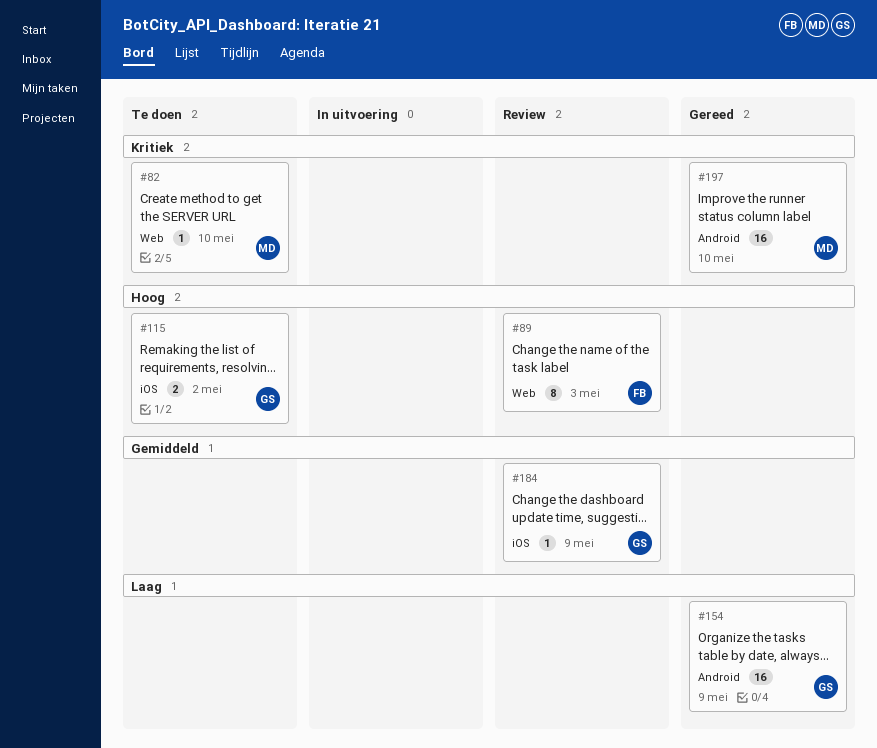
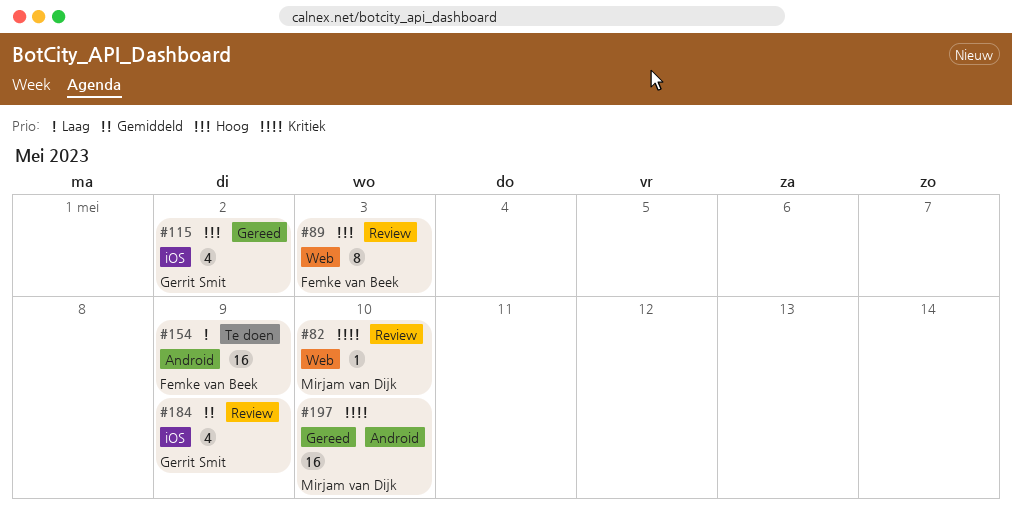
#82, status: Te doen -> Review
#115, status: Te doen -> Gereed
#115, estimate: 2 -> 4
#154, status: Gereed -> Te doen
#154, owner: Gerrit Smit -> Femke van Beek
#184, estimate: 1 -> 4

